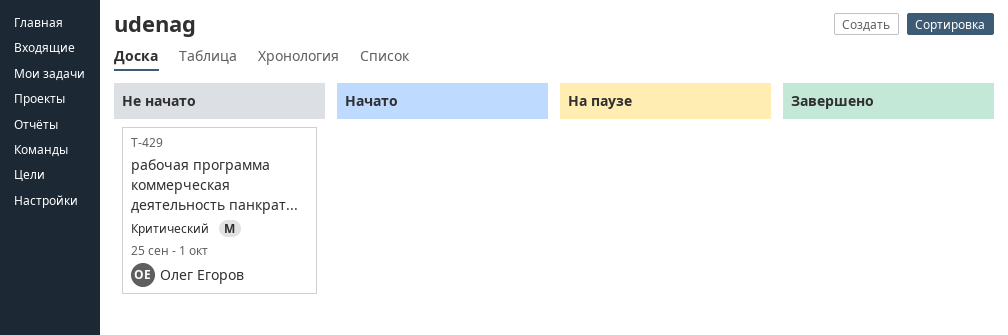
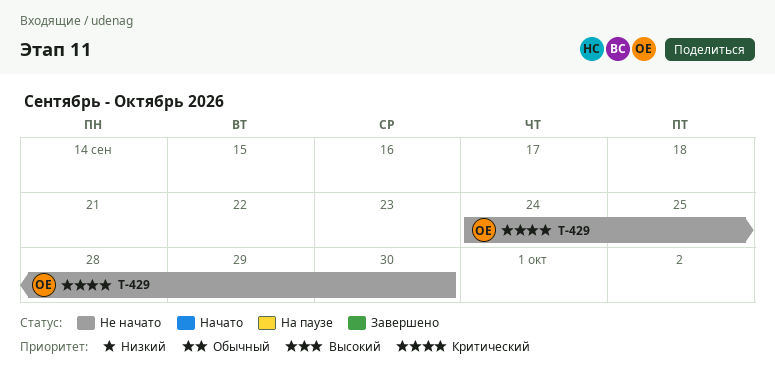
T-429, start: Sep 25 -> Sep 24
T-429, due: Oct 1 -> Sep 30

